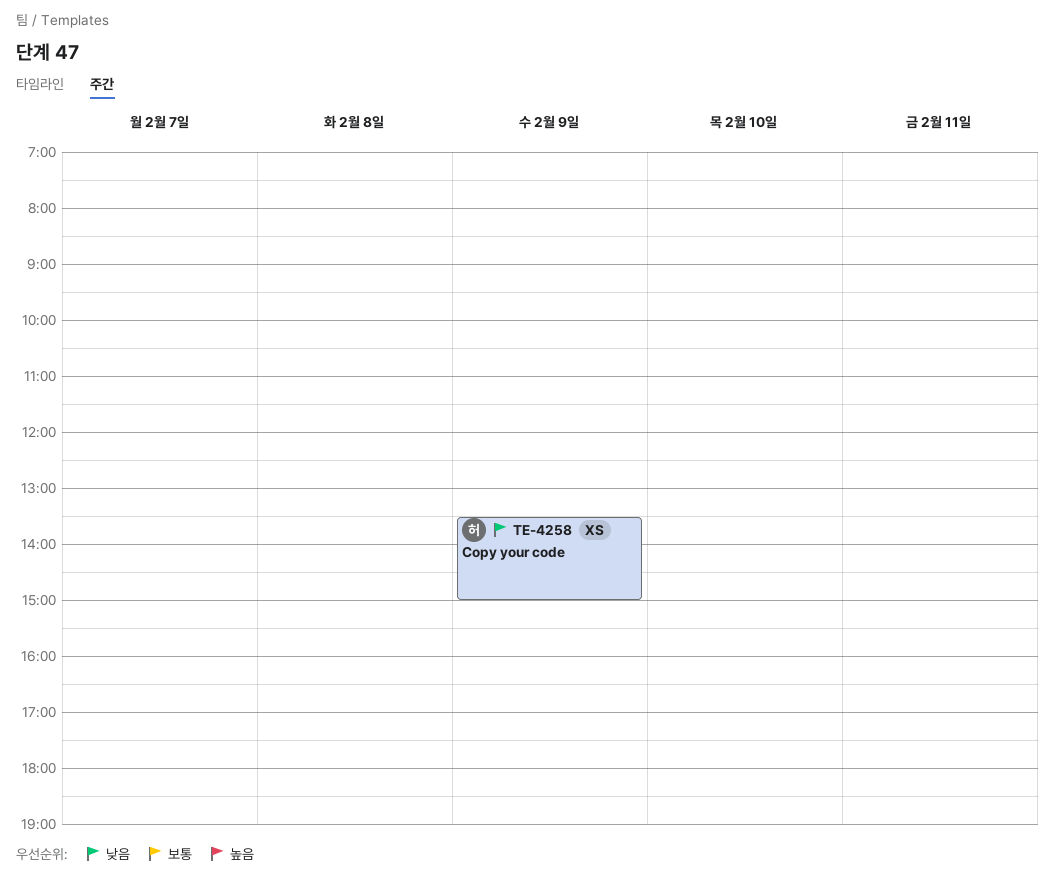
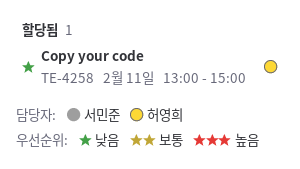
TE-4258, day: Feb 9 -> Feb 11
TE-4258, begins: 13:30 -> 13:00

